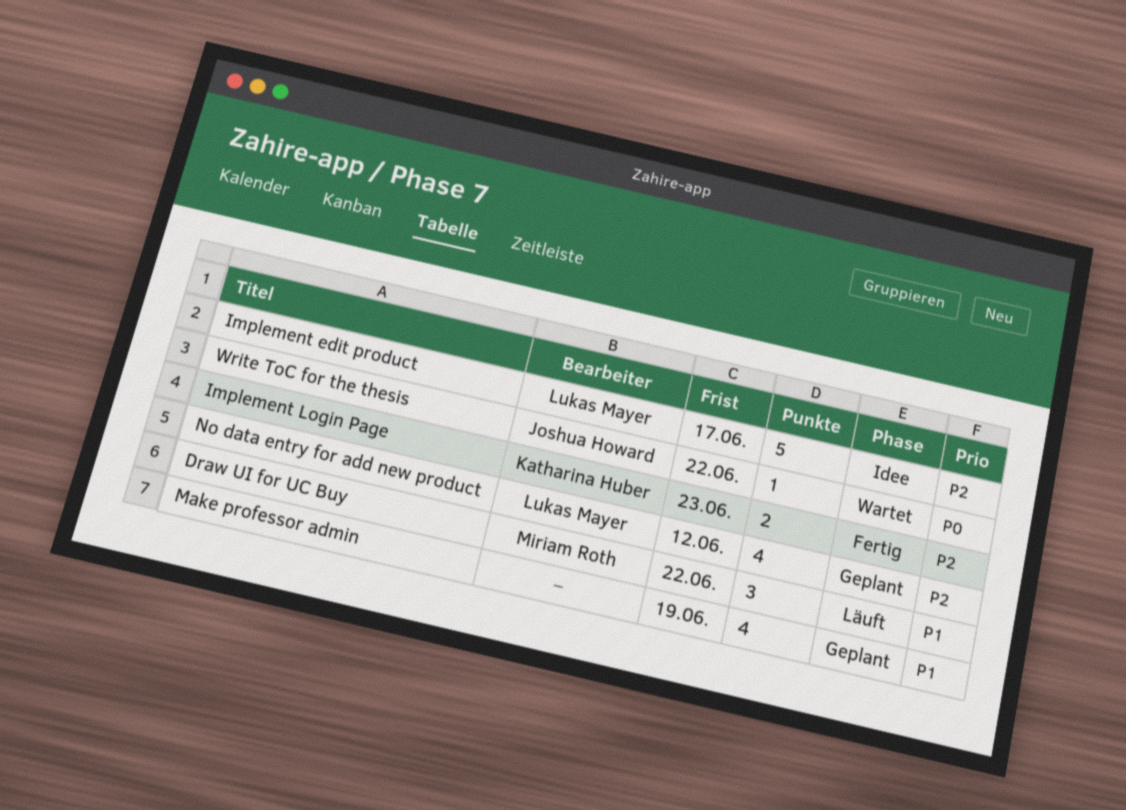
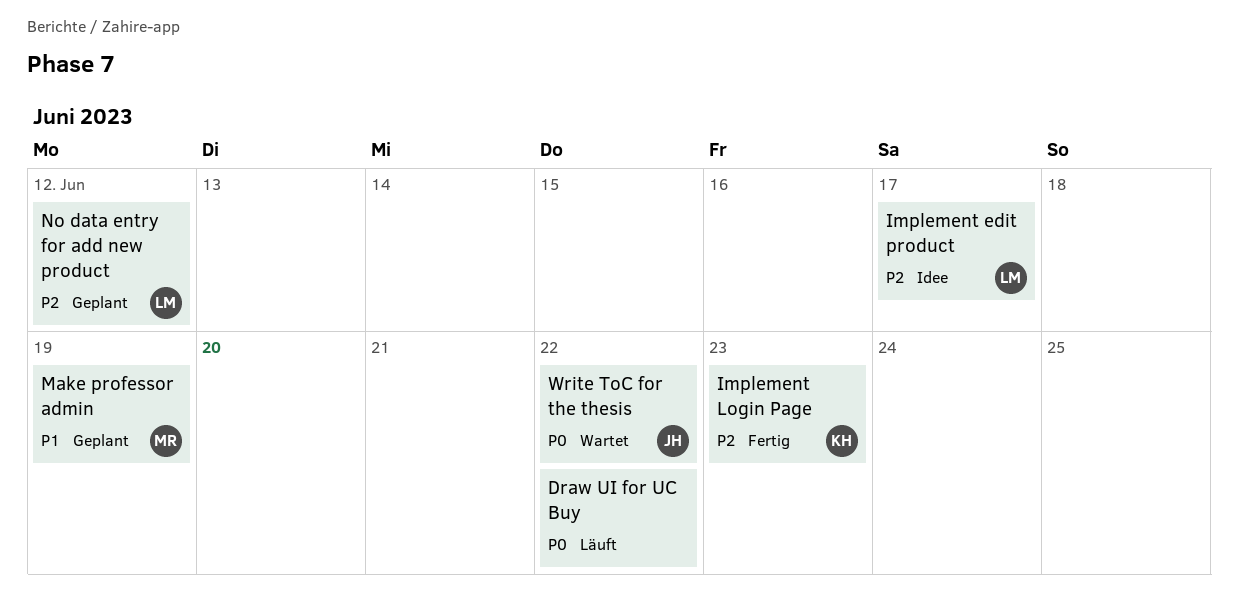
Draw UI for UC Buy, owner: Miriam Roth -> none
Draw UI for UC Buy, priority: P1 -> P0
Make professor admin, owner: none -> Miriam Roth

